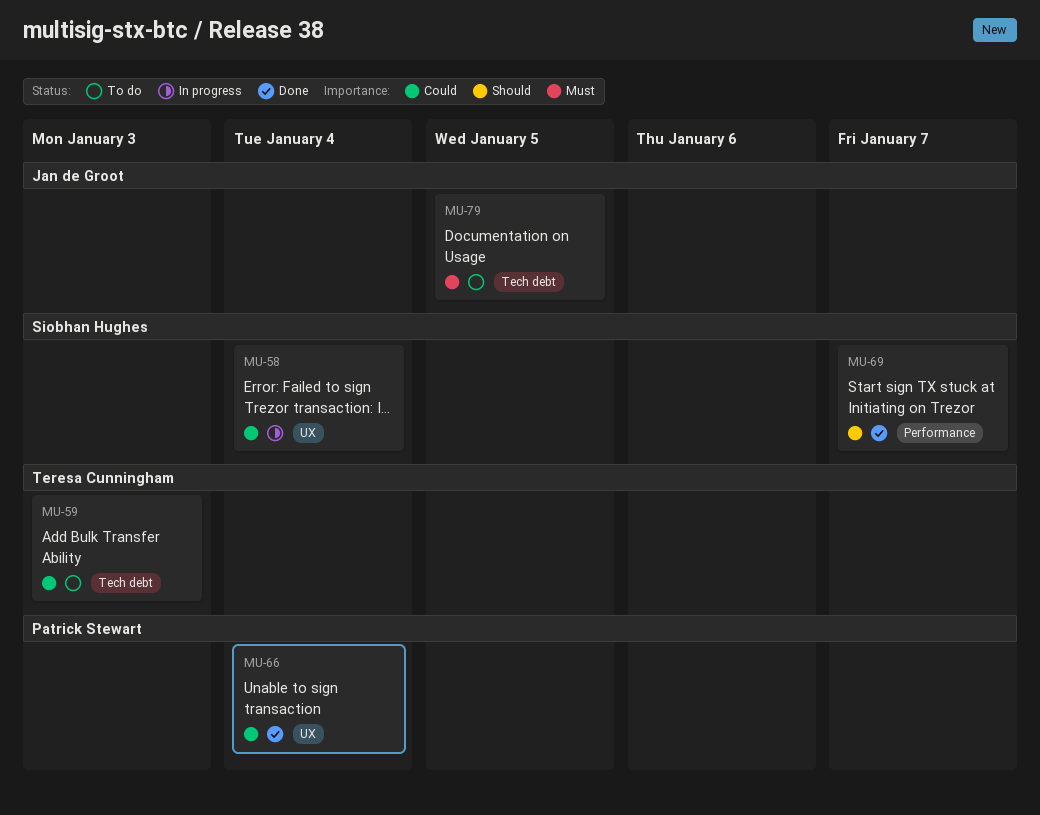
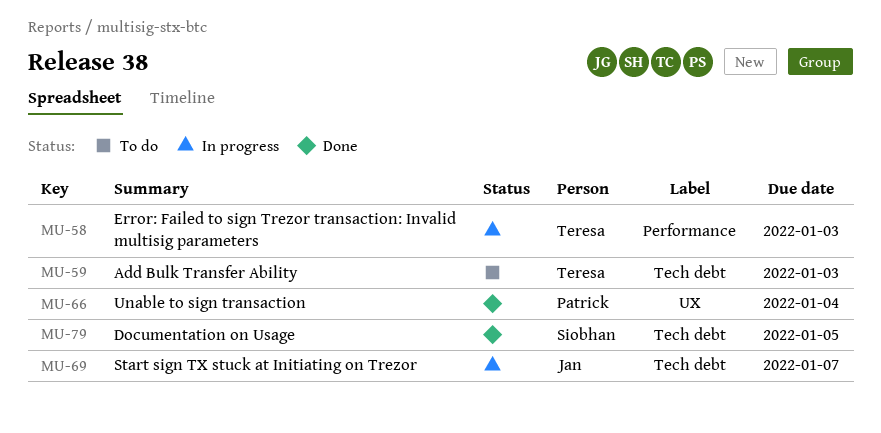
MU-58, owner: Siobhan Hughes -> Teresa Cunningham
MU-58, label: UX -> Performance
MU-58, due: Jan 4 -> Jan 3
MU-69, status: Done -> In progress
MU-69, owner: Siobhan Hughes -> Jan de Groot
MU-69, label: Performance -> Tech debt
MU-79, status: To do -> Done
MU-79, owner: Jan de Groot -> Siobhan Hughes

